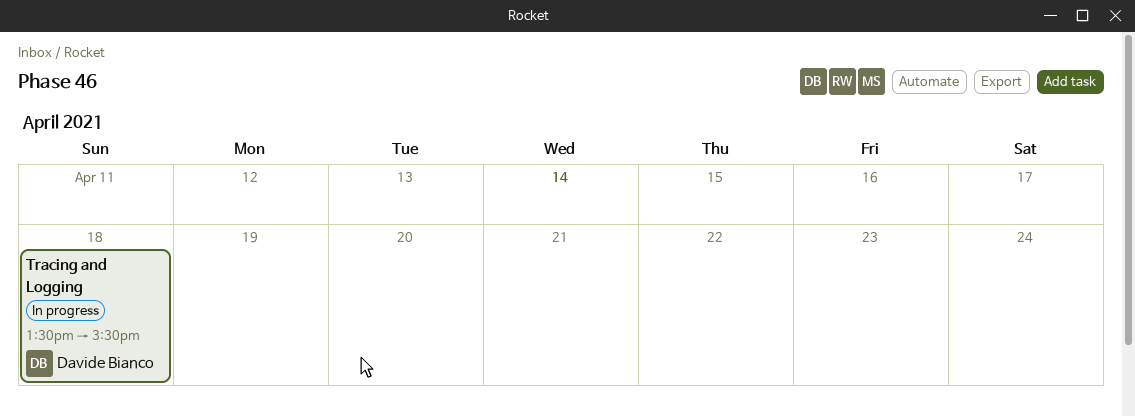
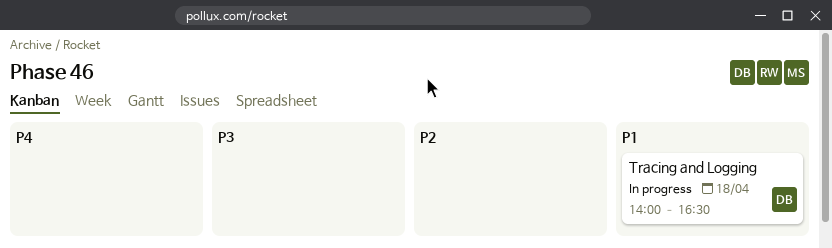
Tracing and Logging, begins: 13:30 -> 14:00
Tracing and Logging, ends: 15:30 -> 16:30

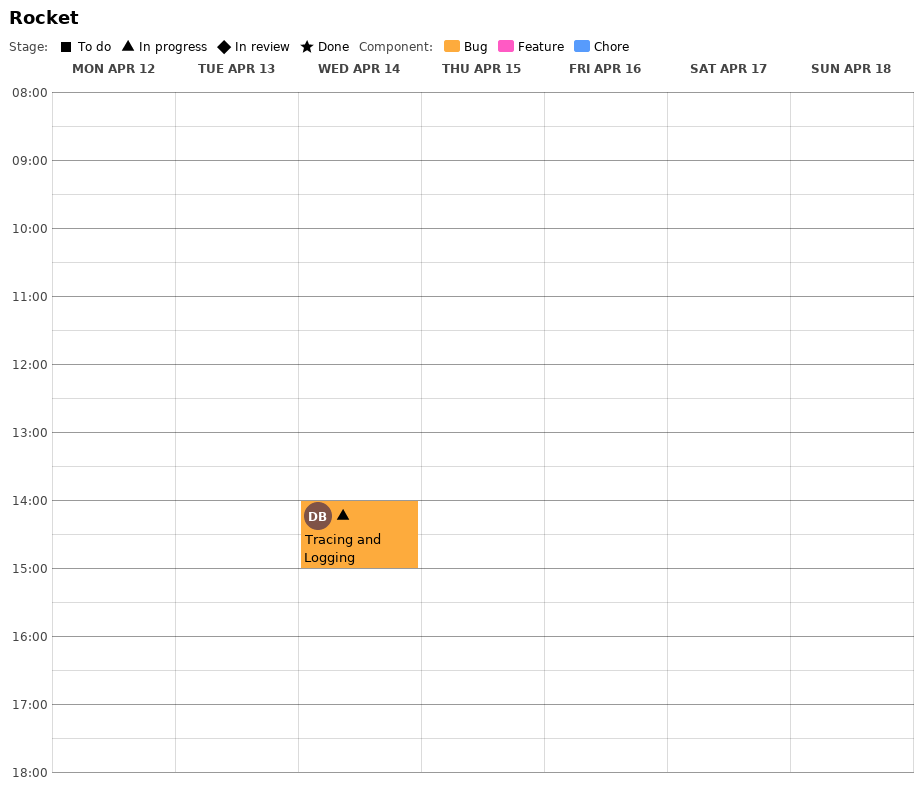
Tracing and Logging, day: Apr 18 -> Apr 14
Tracing and Logging, ends: 16:30 -> 15:00

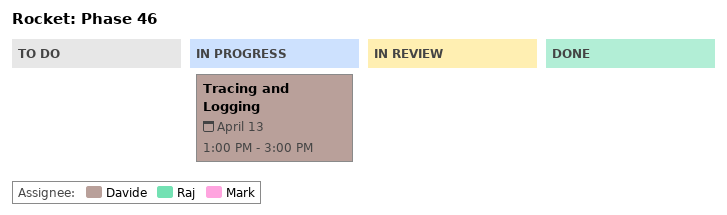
Tracing and Logging, day: Apr 14 -> Apr 13
Tracing and Logging, begins: 14:00 -> 13:00

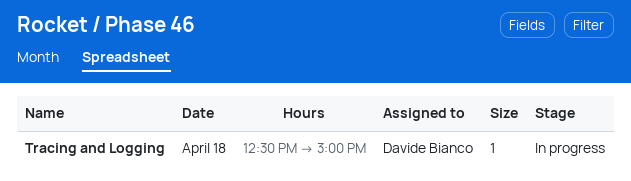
Tracing and Logging, day: Apr 13 -> Apr 18
Tracing and Logging, begins: 13:00 -> 12:30

